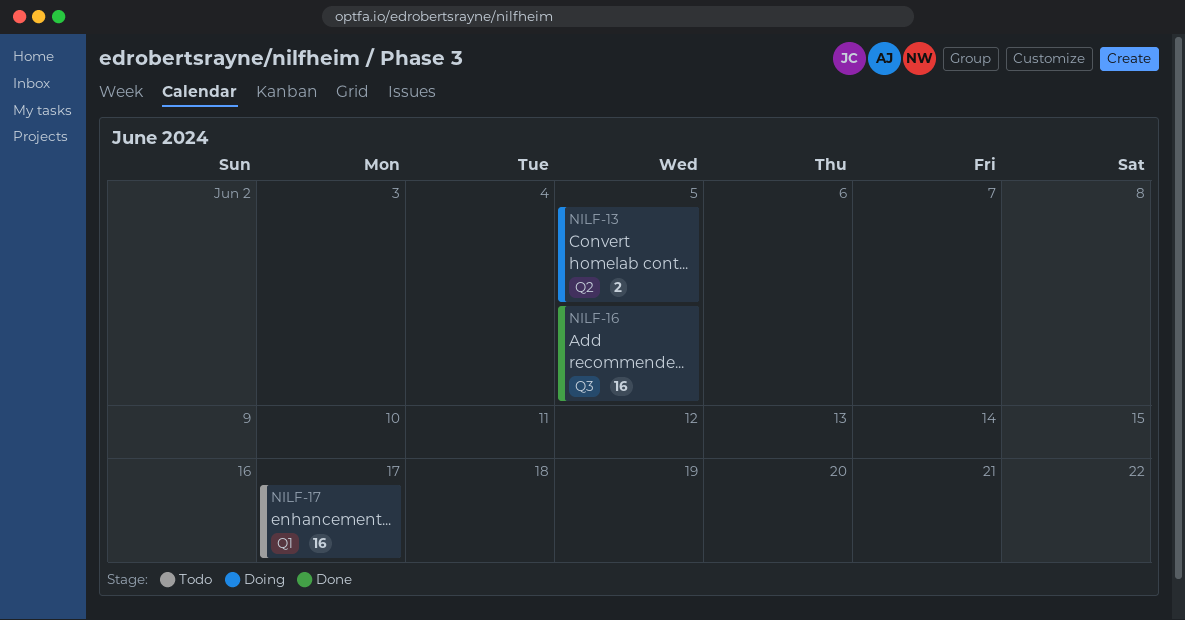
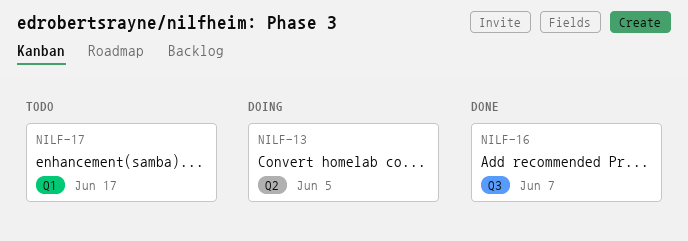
NILF-16, due: Jun 5 -> Jun 7

